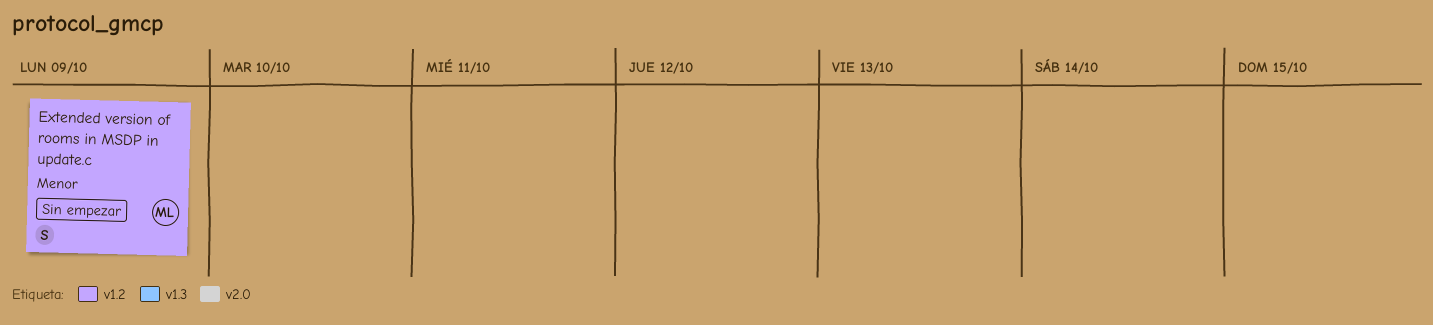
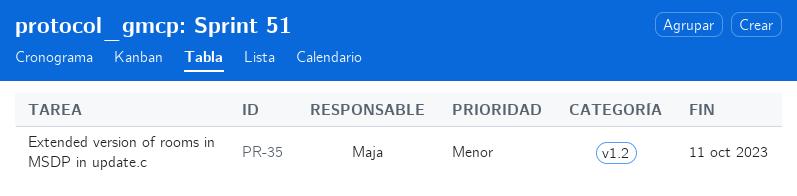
Extended version of rooms in MSDP in update.c, due: Oct 9 -> Oct 11

